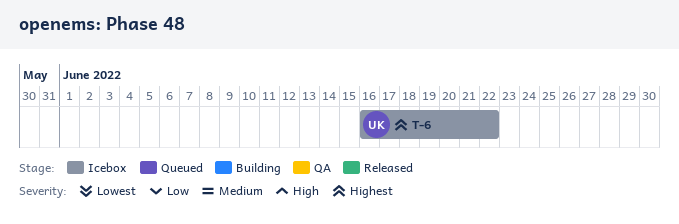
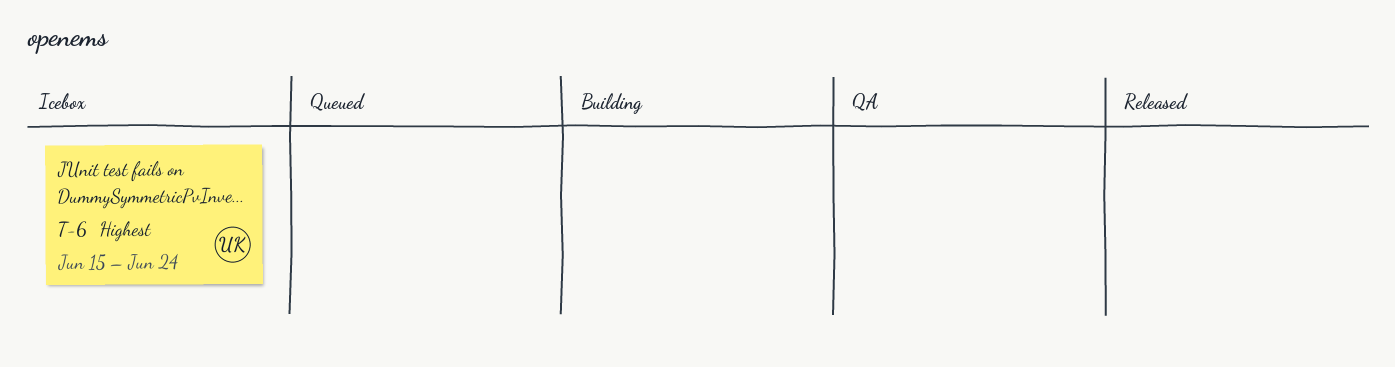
T-6, start: Jun 16 -> Jun 15
T-6, due: Jun 22 -> Jun 24

